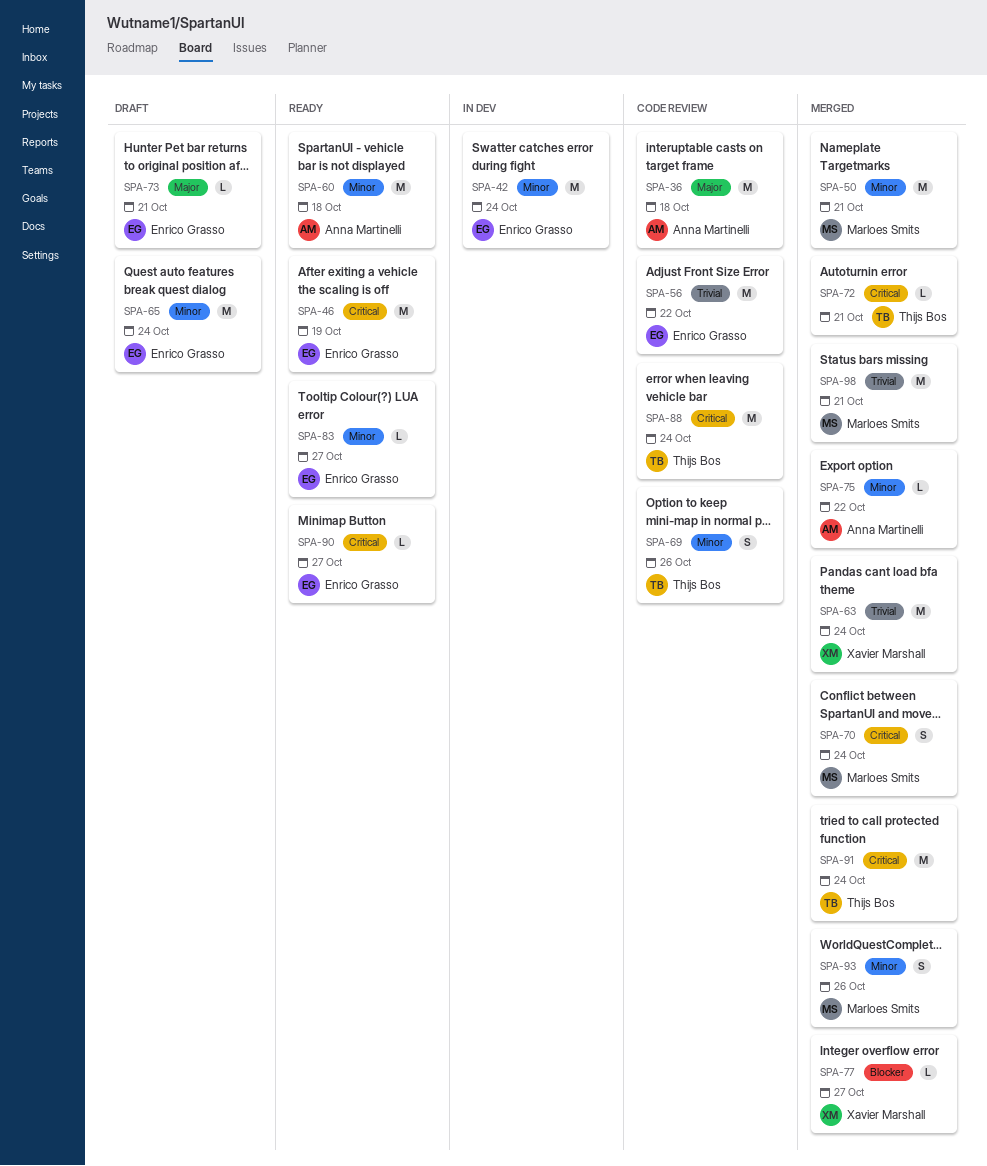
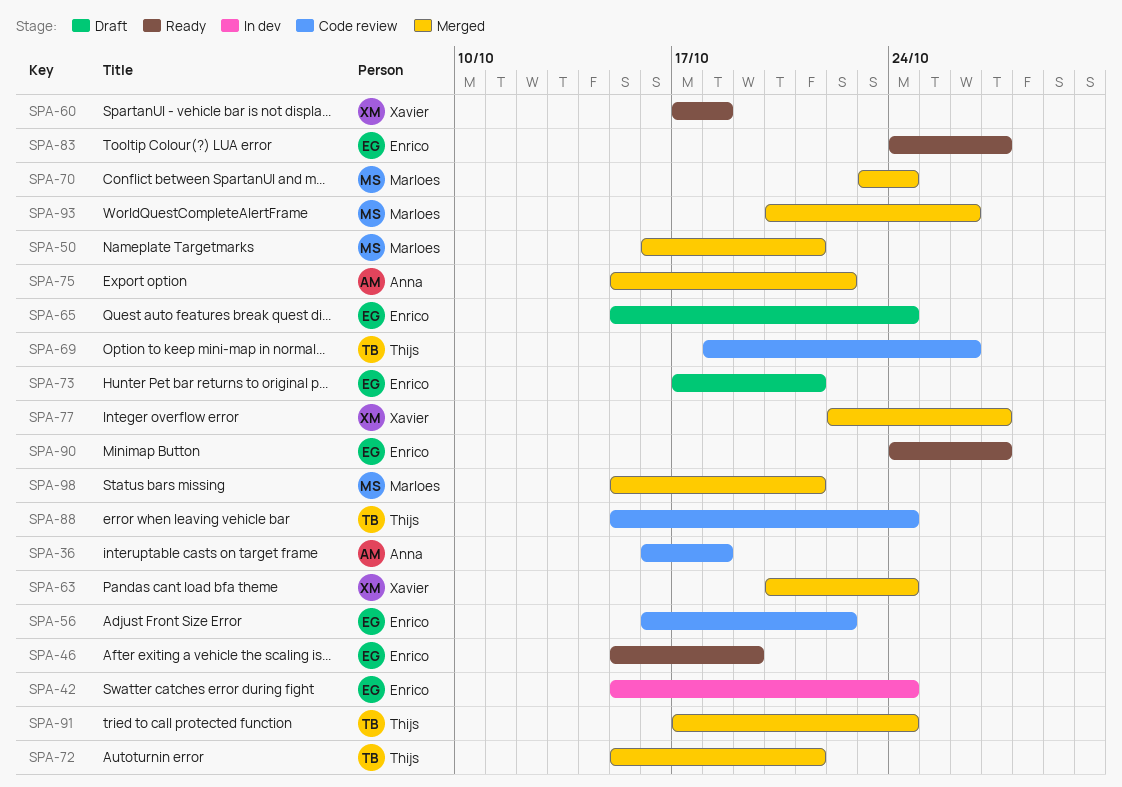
SPA-60, owner: Anna Martinelli -> Xavier Marshall

